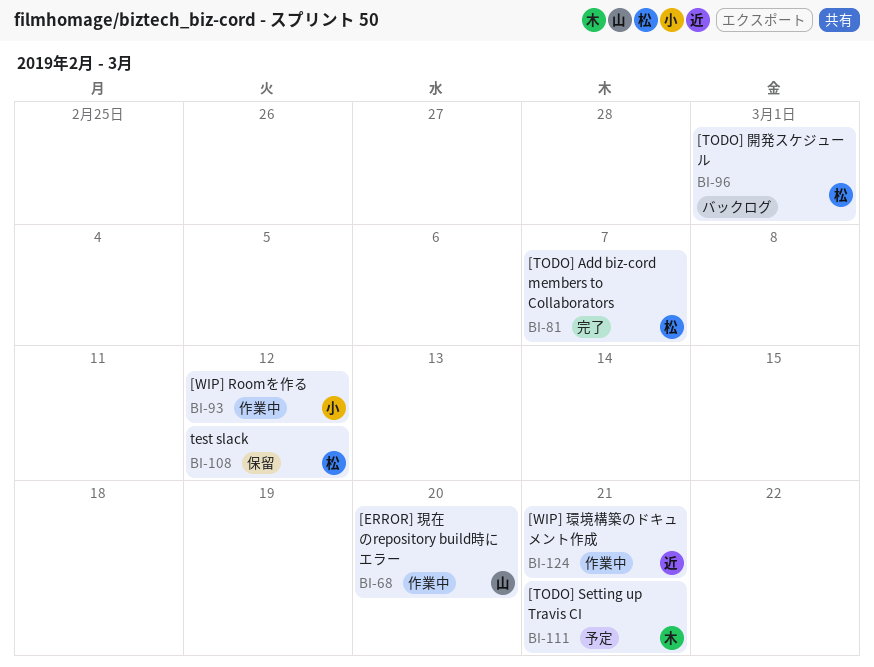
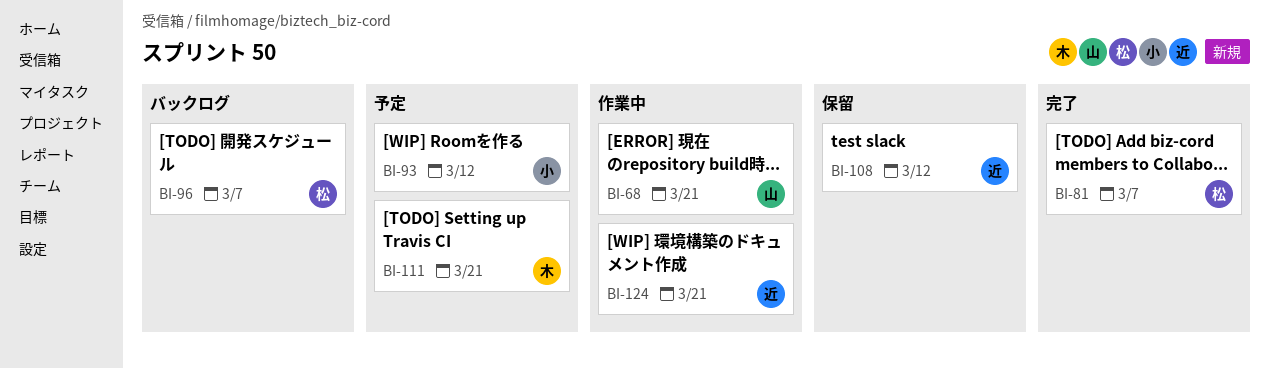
BI-68, due: Mar 20 -> Mar 21
BI-93, status: 作業中 -> 予定
BI-96, due: Mar 1 -> Mar 7
BI-108, owner: 松 -> 近

